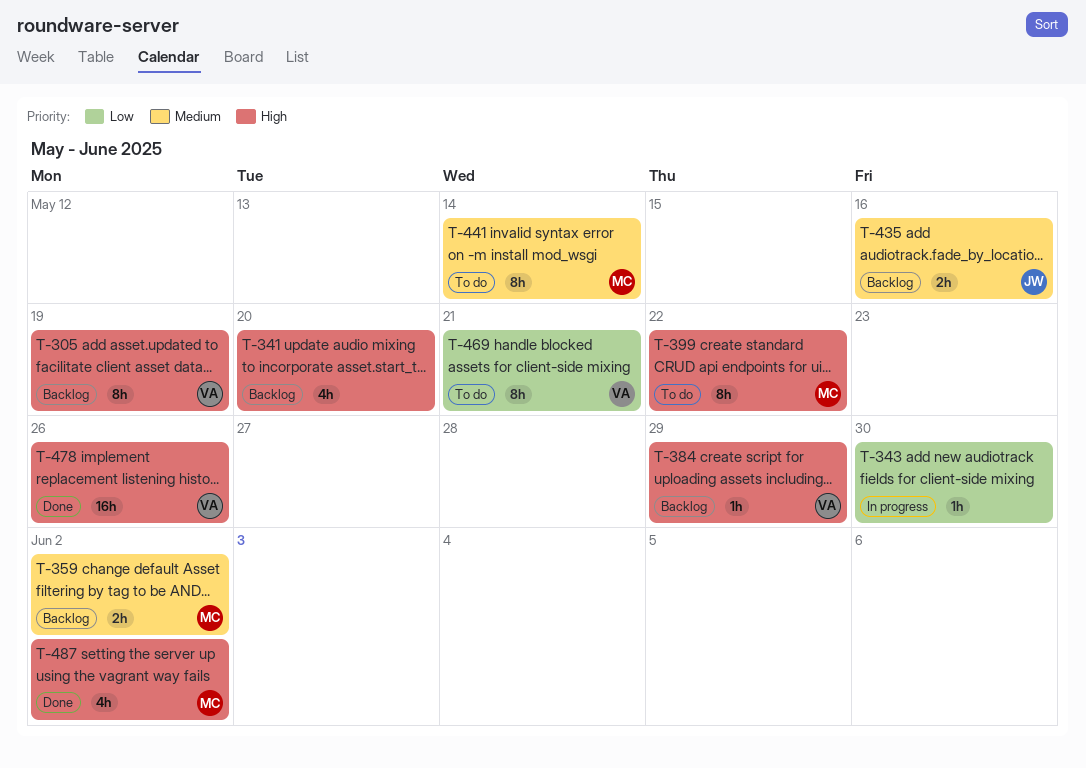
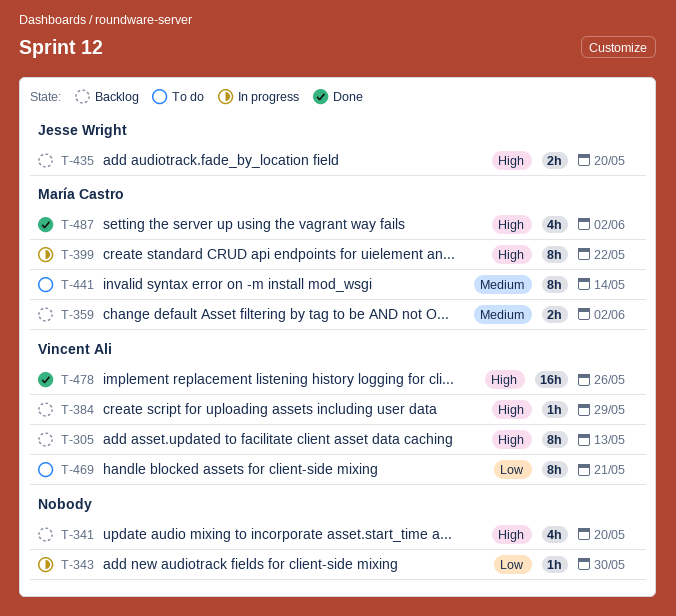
T-305, due: May 19 -> May 13
T-399, status: To do -> In progress
T-435, priority: Medium -> High
T-435, due: May 16 -> May 20

